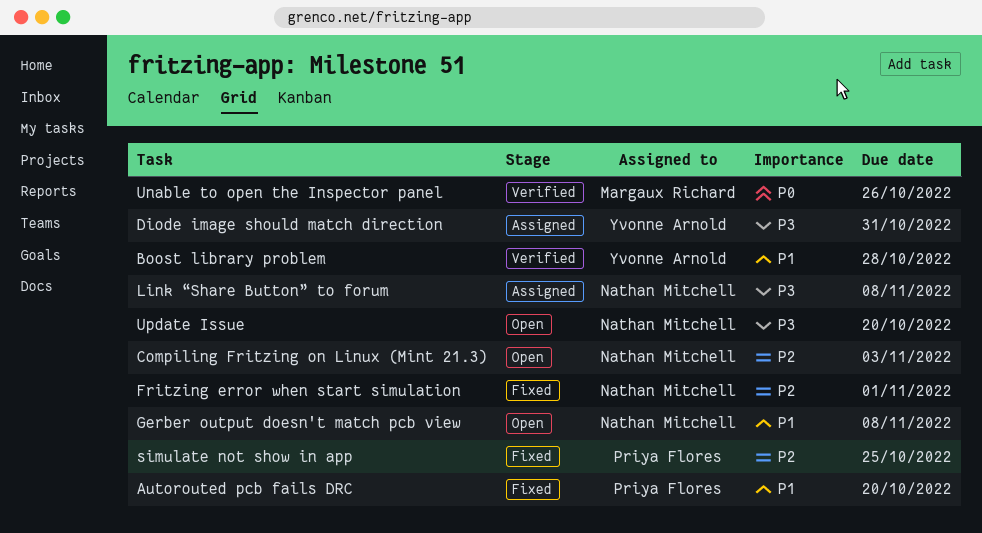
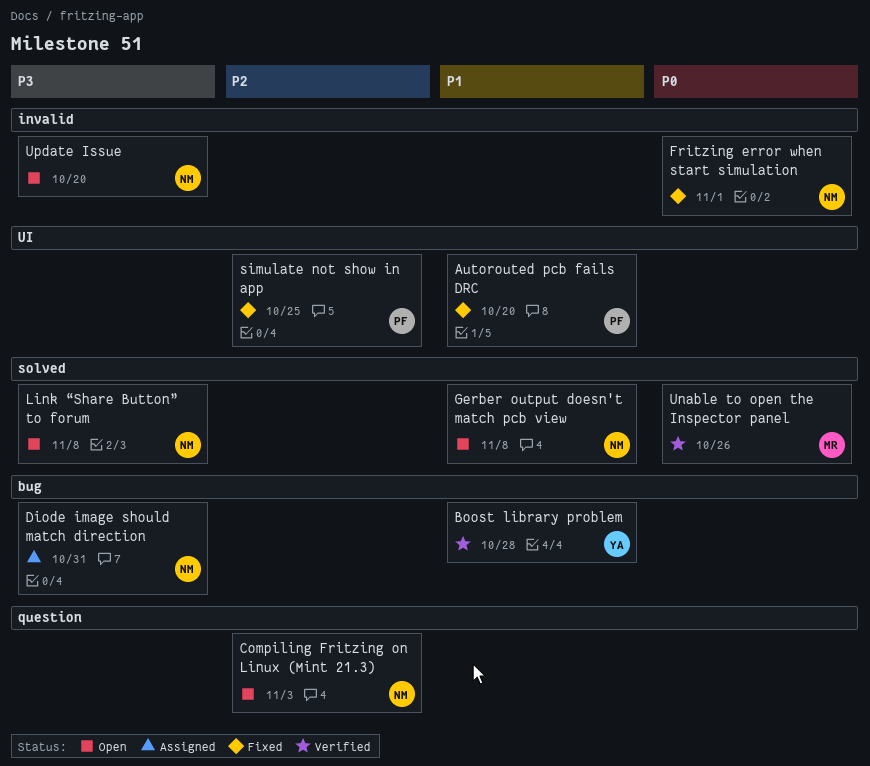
Diode image should match direction, owner: Yvonne Arnold -> Nathan Mitchell
Fritzing error when start simulation, priority: P2 -> P0
Link “Share Button” to forum, status: Assigned -> Open

